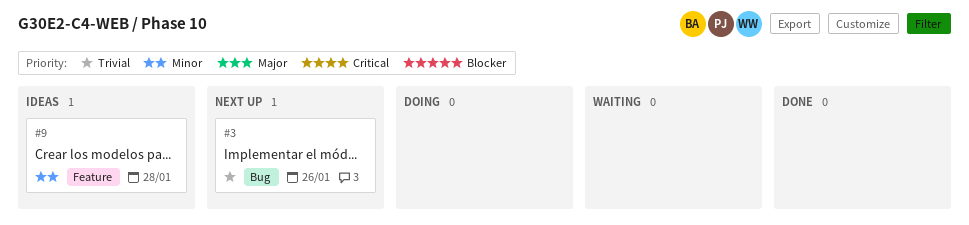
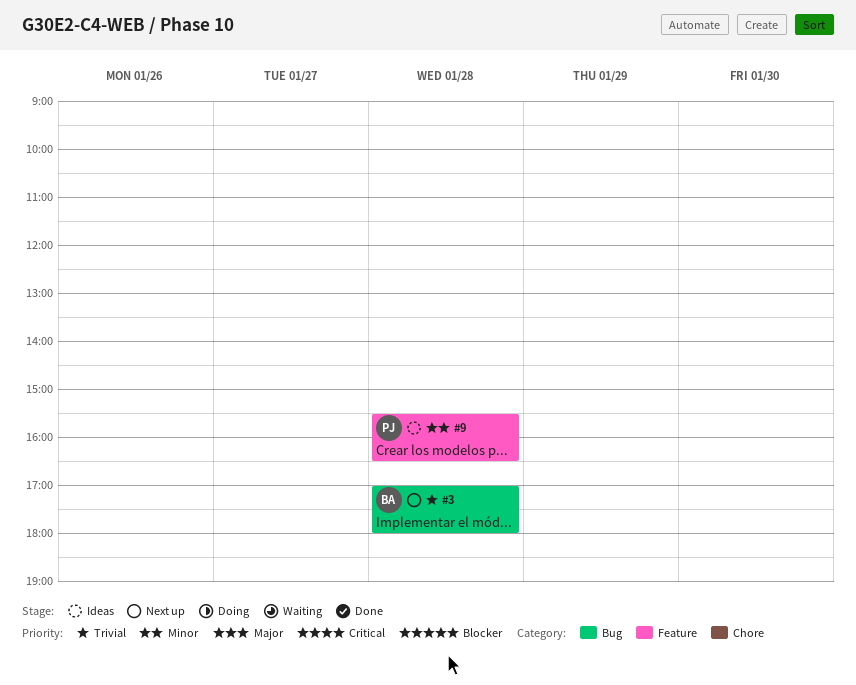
#3, day: Jan 26 -> Jan 28

